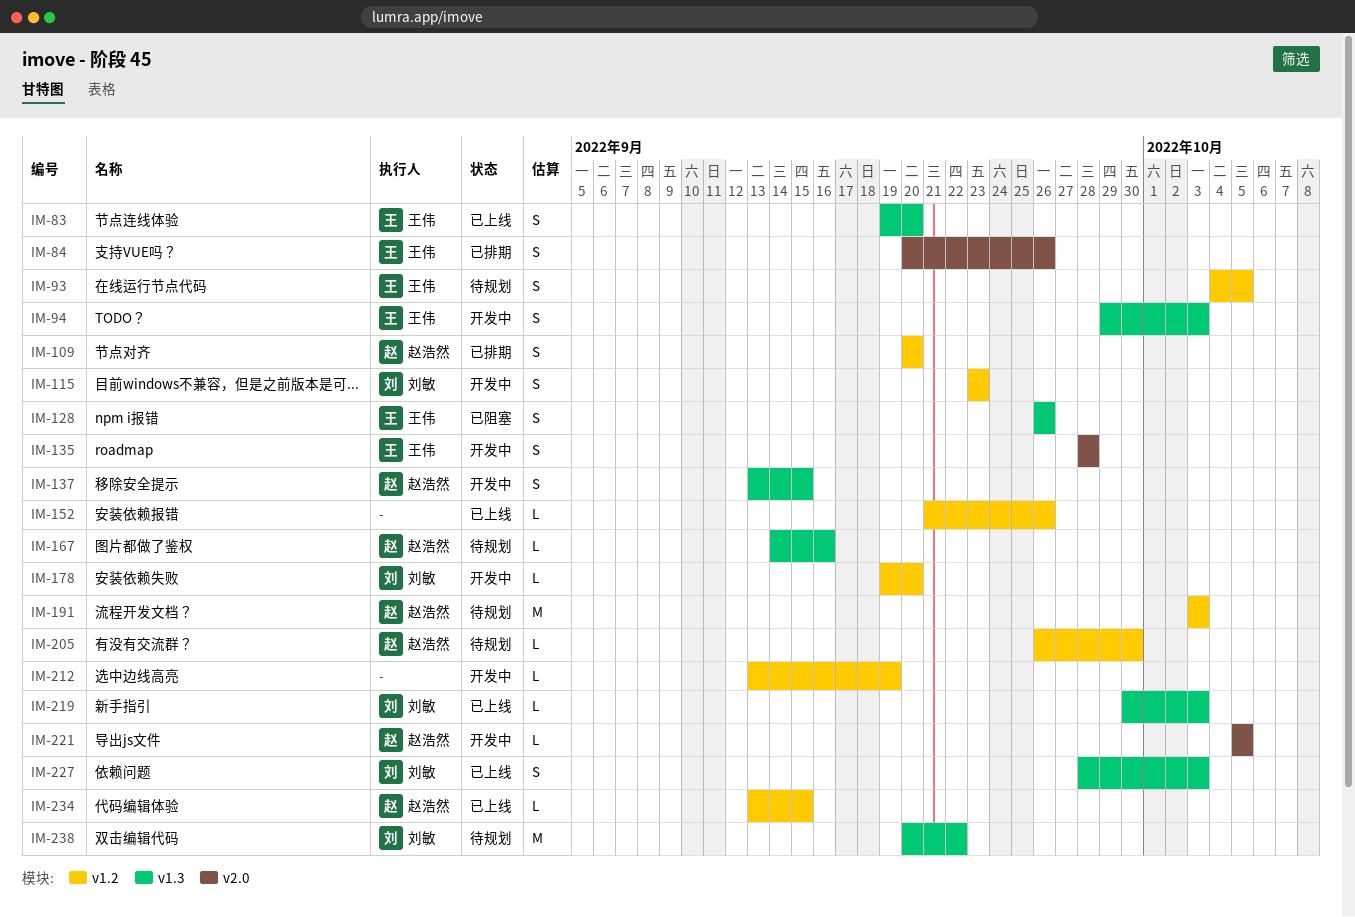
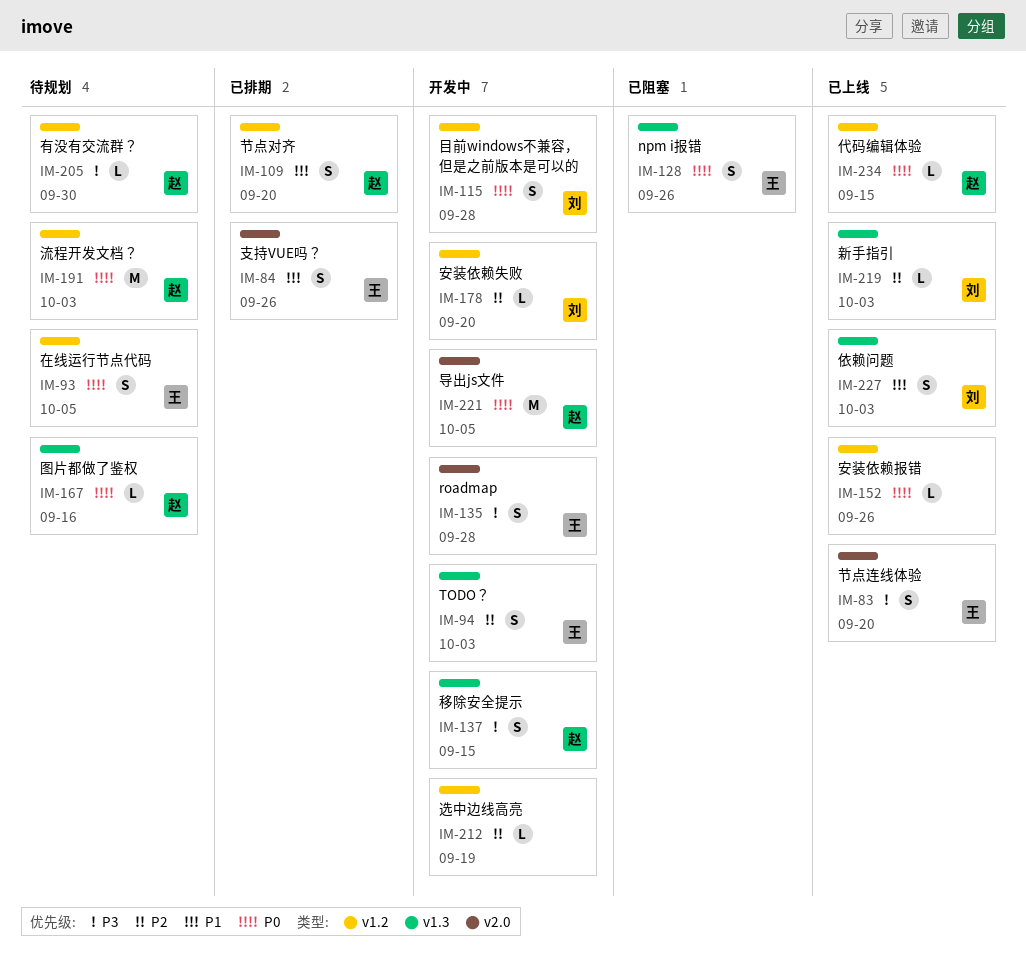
IM-83, label: v1.3 -> v2.0
IM-115, due: Sep 23 -> Sep 28
IM-221, estimate: L -> M
IM-238: present -> none

